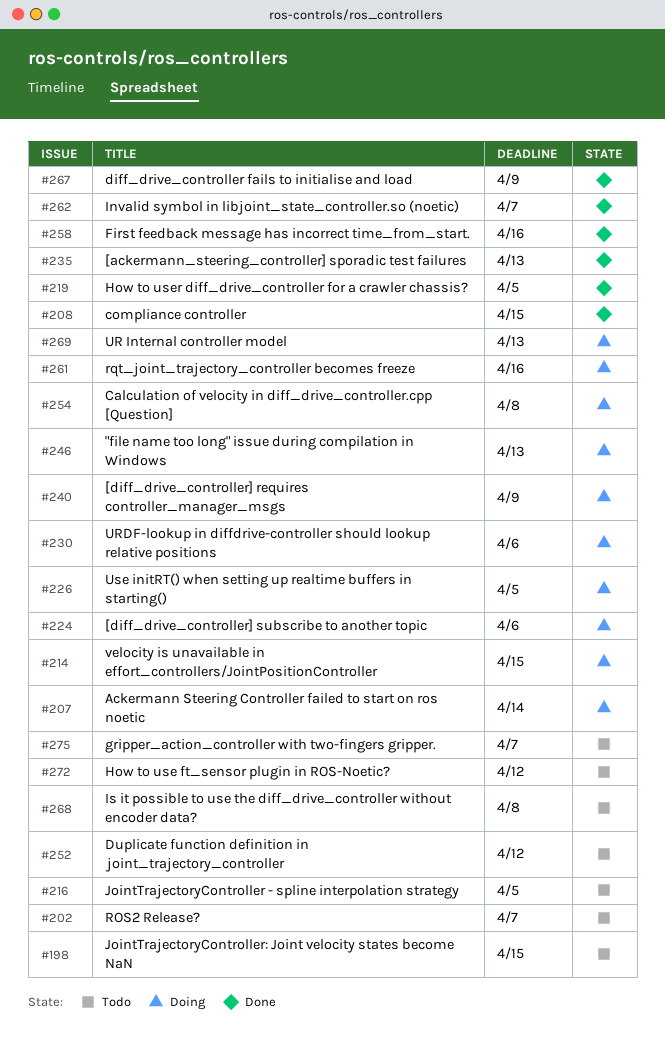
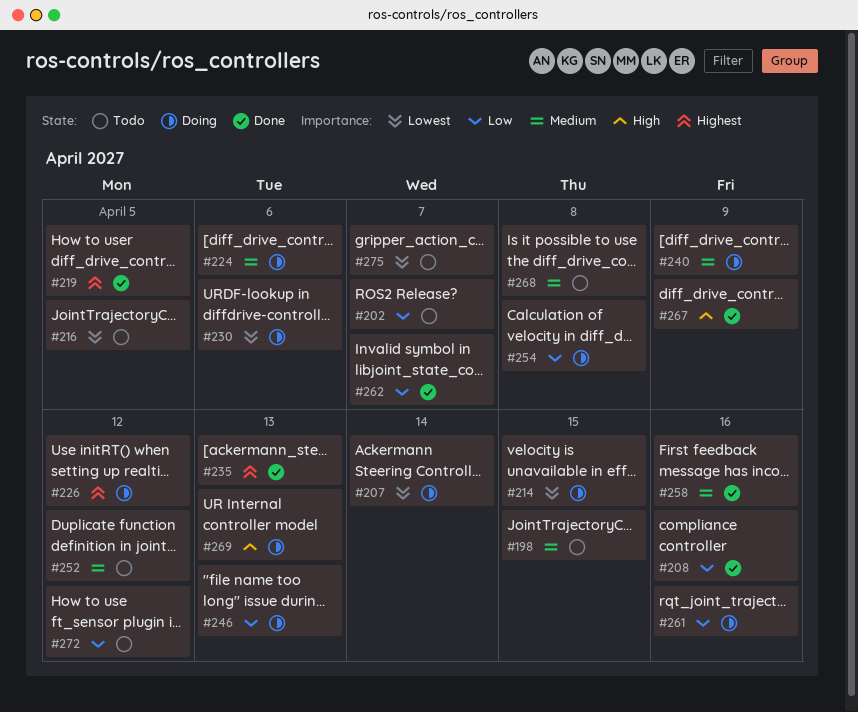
#208, due: Apr 15 -> Apr 16
#226, due: Apr 5 -> Apr 12

